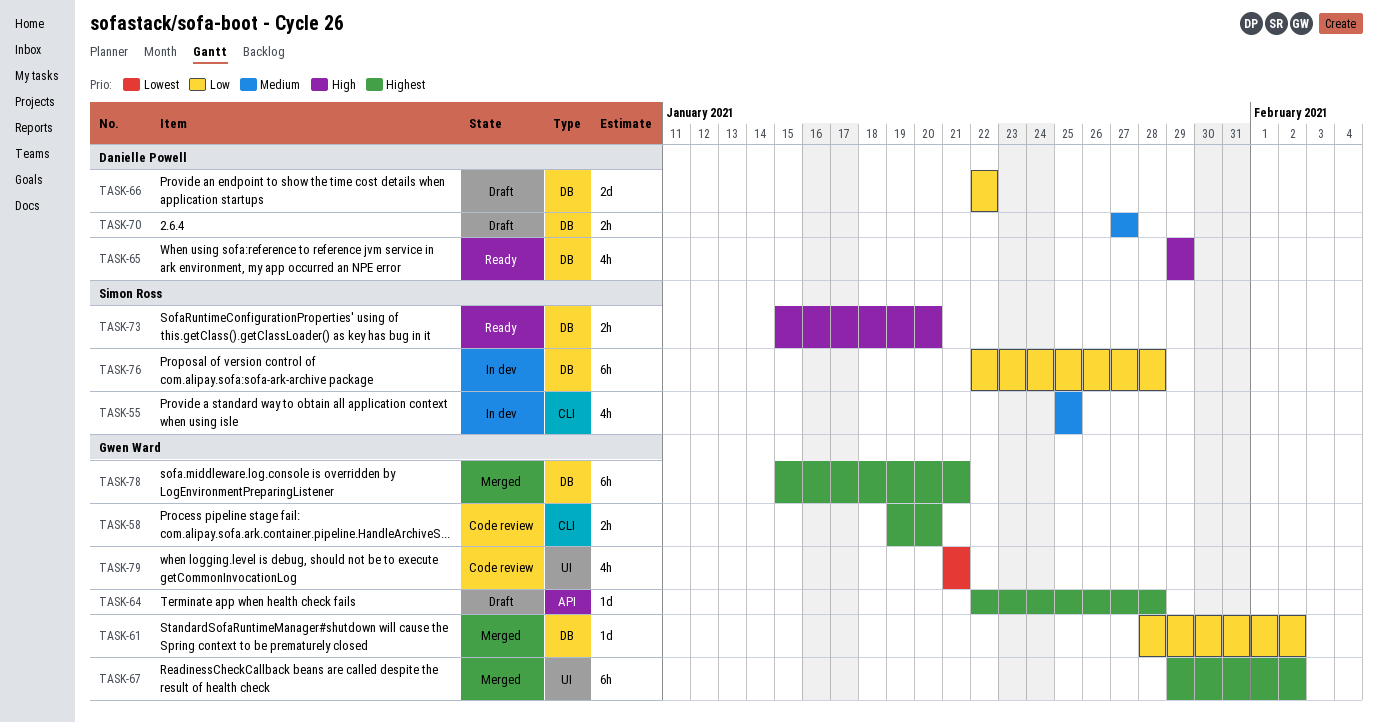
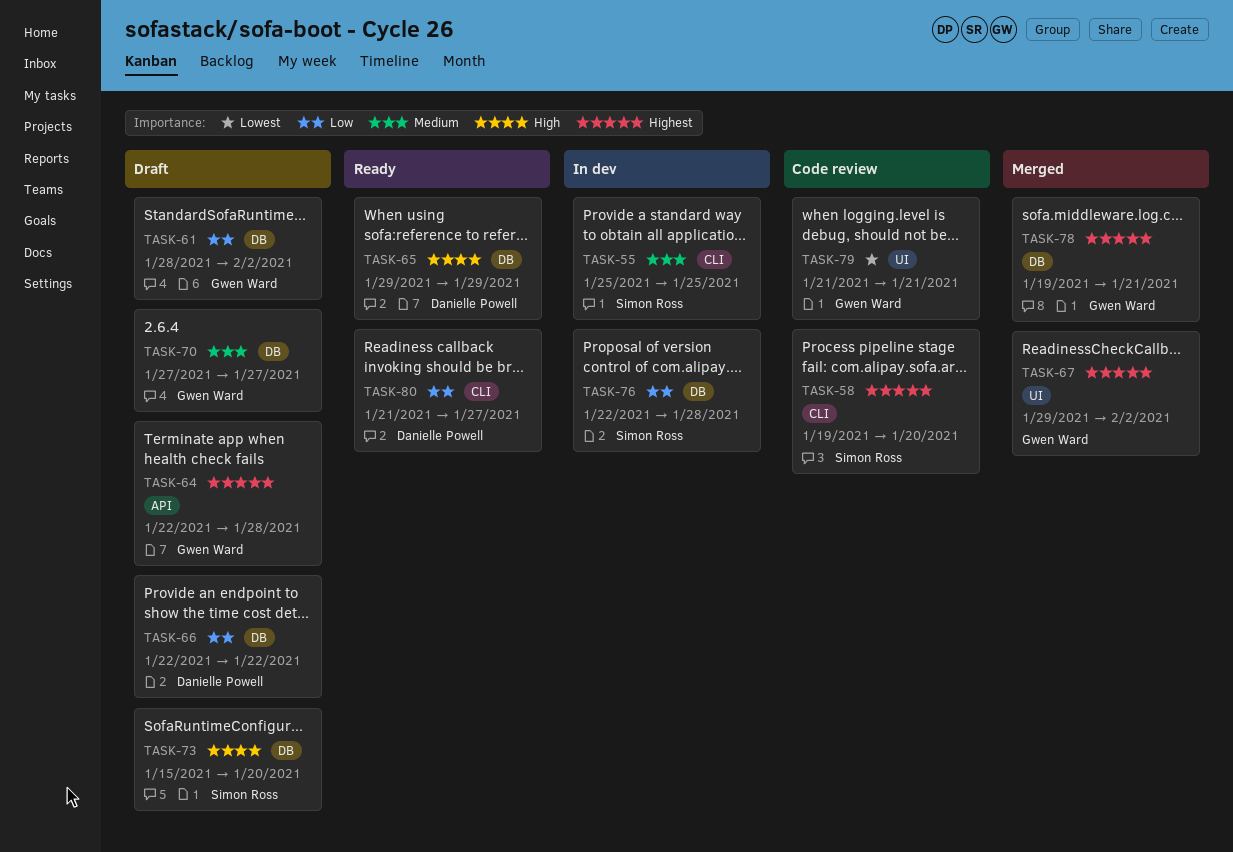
TASK-58, owner: Gwen Ward -> Simon Ross
TASK-61, status: Merged -> Draft
TASK-70, owner: Danielle Powell -> Gwen Ward
TASK-73, status: Ready -> Draft
TASK-78, start: Jan 15 -> Jan 19
TASK-80: none -> present

